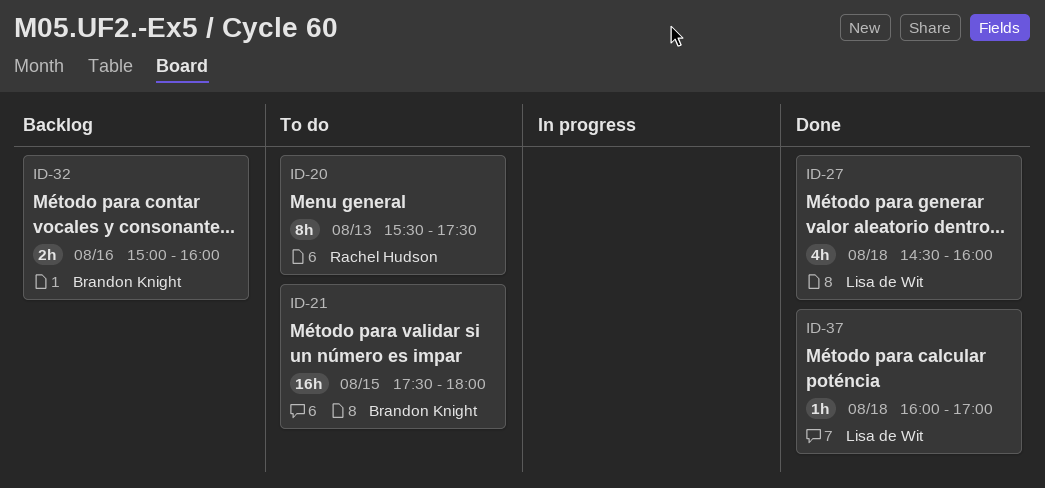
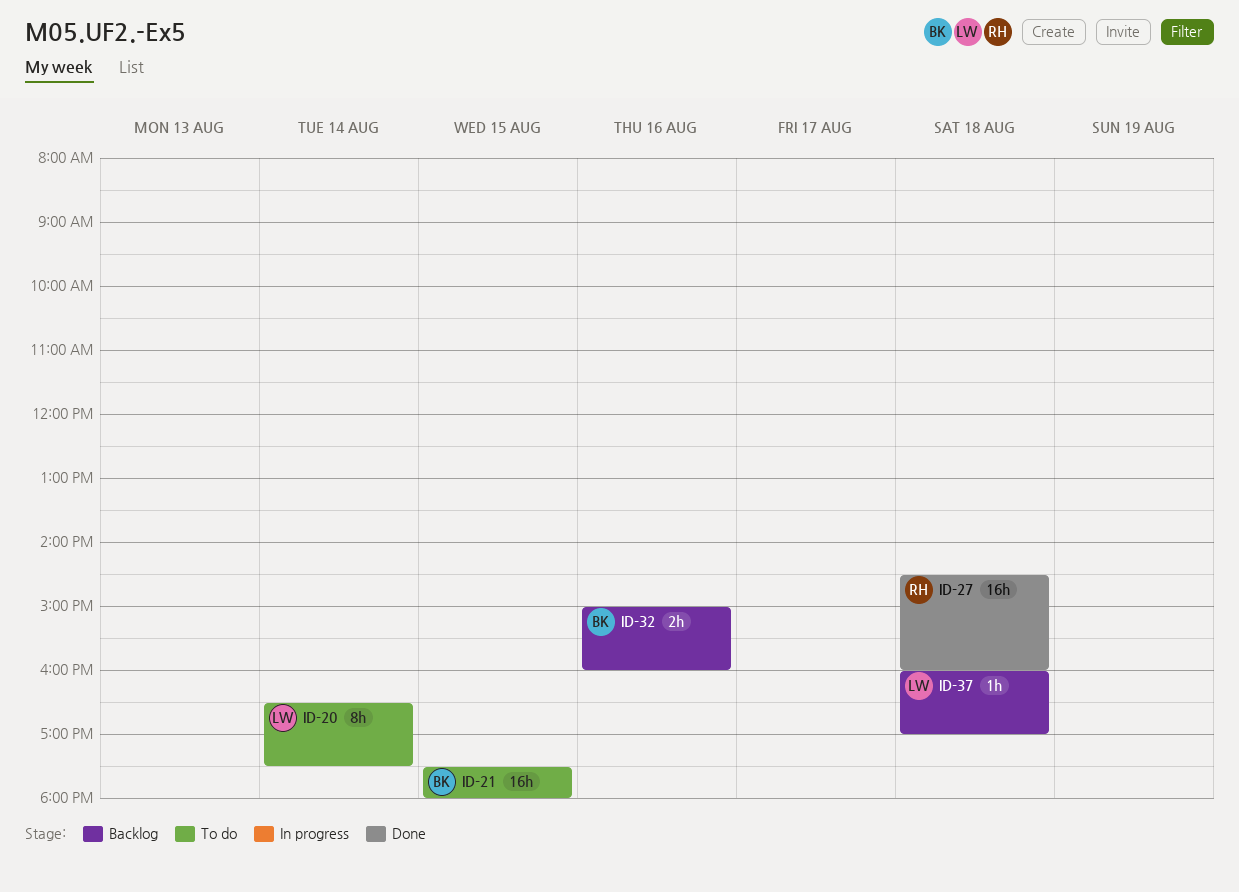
ID-20, owner: Rachel Hudson -> Lisa de Wit
ID-20, day: Aug 13 -> Aug 14
ID-20, begins: 15:30 -> 16:30
ID-27, owner: Lisa de Wit -> Rachel Hudson
ID-27, estimate: 4h -> 16h
ID-37, status: Done -> Backlog

